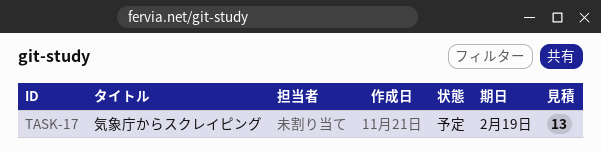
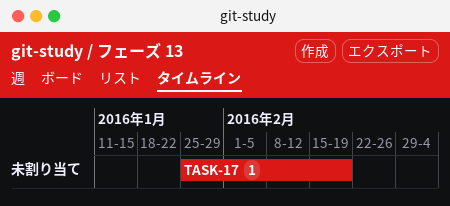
TASK-17, estimate: 13 -> 1

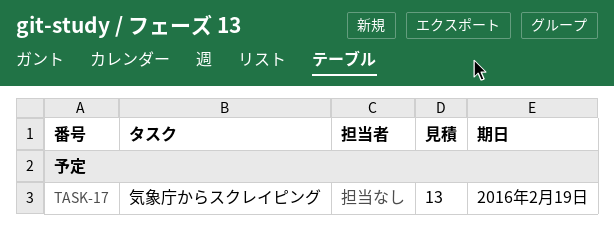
TASK-17, estimate: 1 -> 13

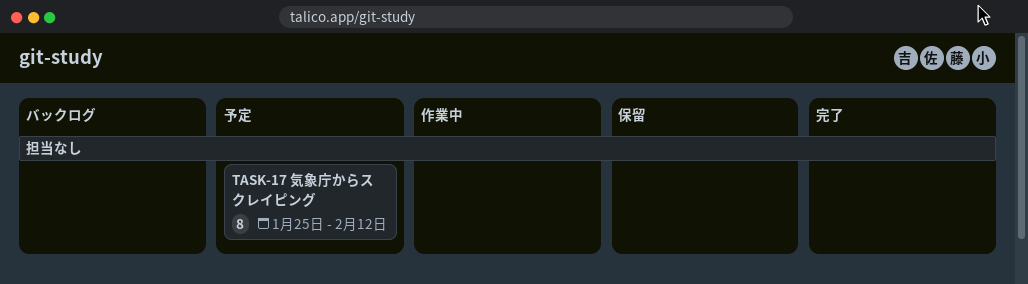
TASK-17, estimate: 13 -> 8
TASK-17, due: Feb 19 -> Feb 12

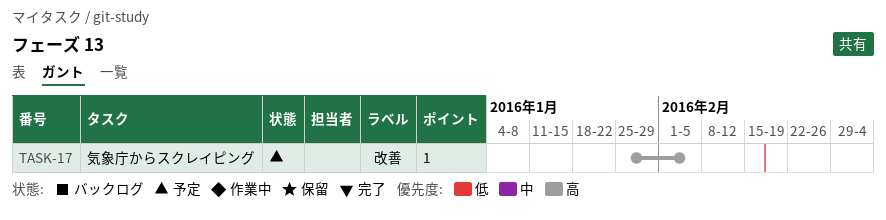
TASK-17, estimate: 8 -> 1
TASK-17, due: Feb 12 -> Feb 5

